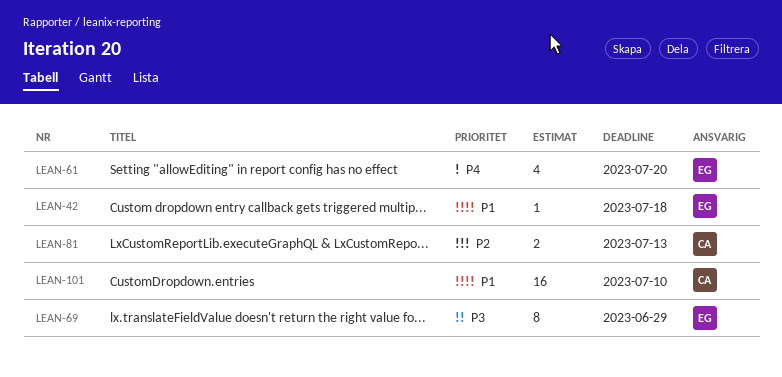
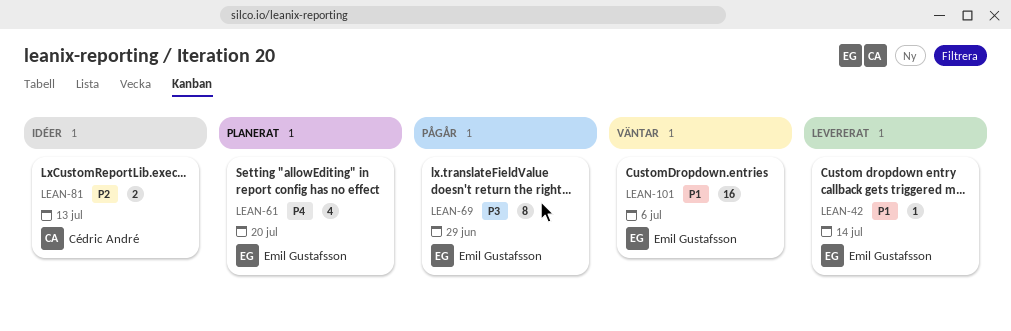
LEAN-42, due: Jul 18 -> Jul 14
LEAN-101, owner: Cédric André -> Emil Gustafsson
LEAN-101, due: Jul 10 -> Jul 6

